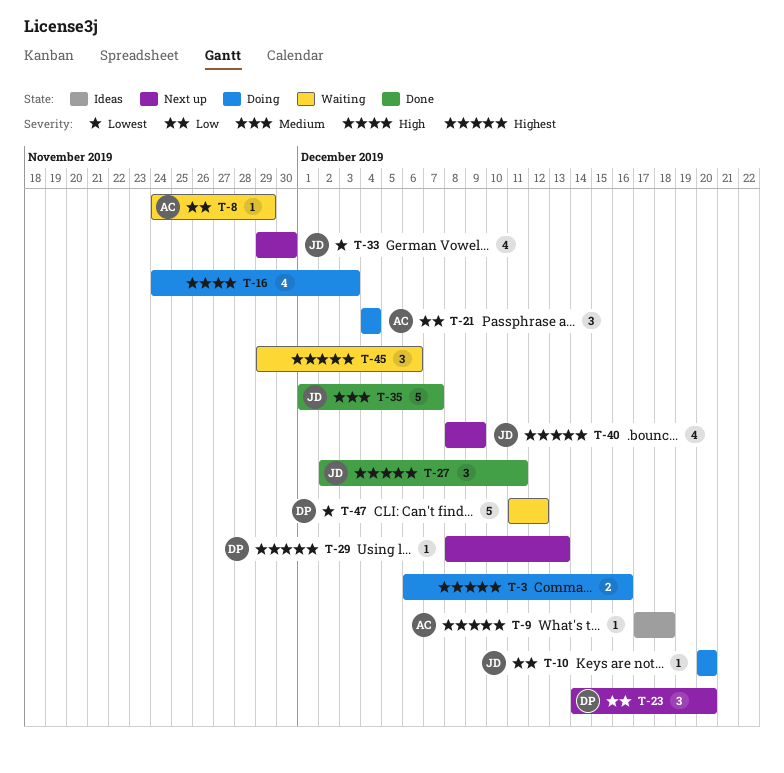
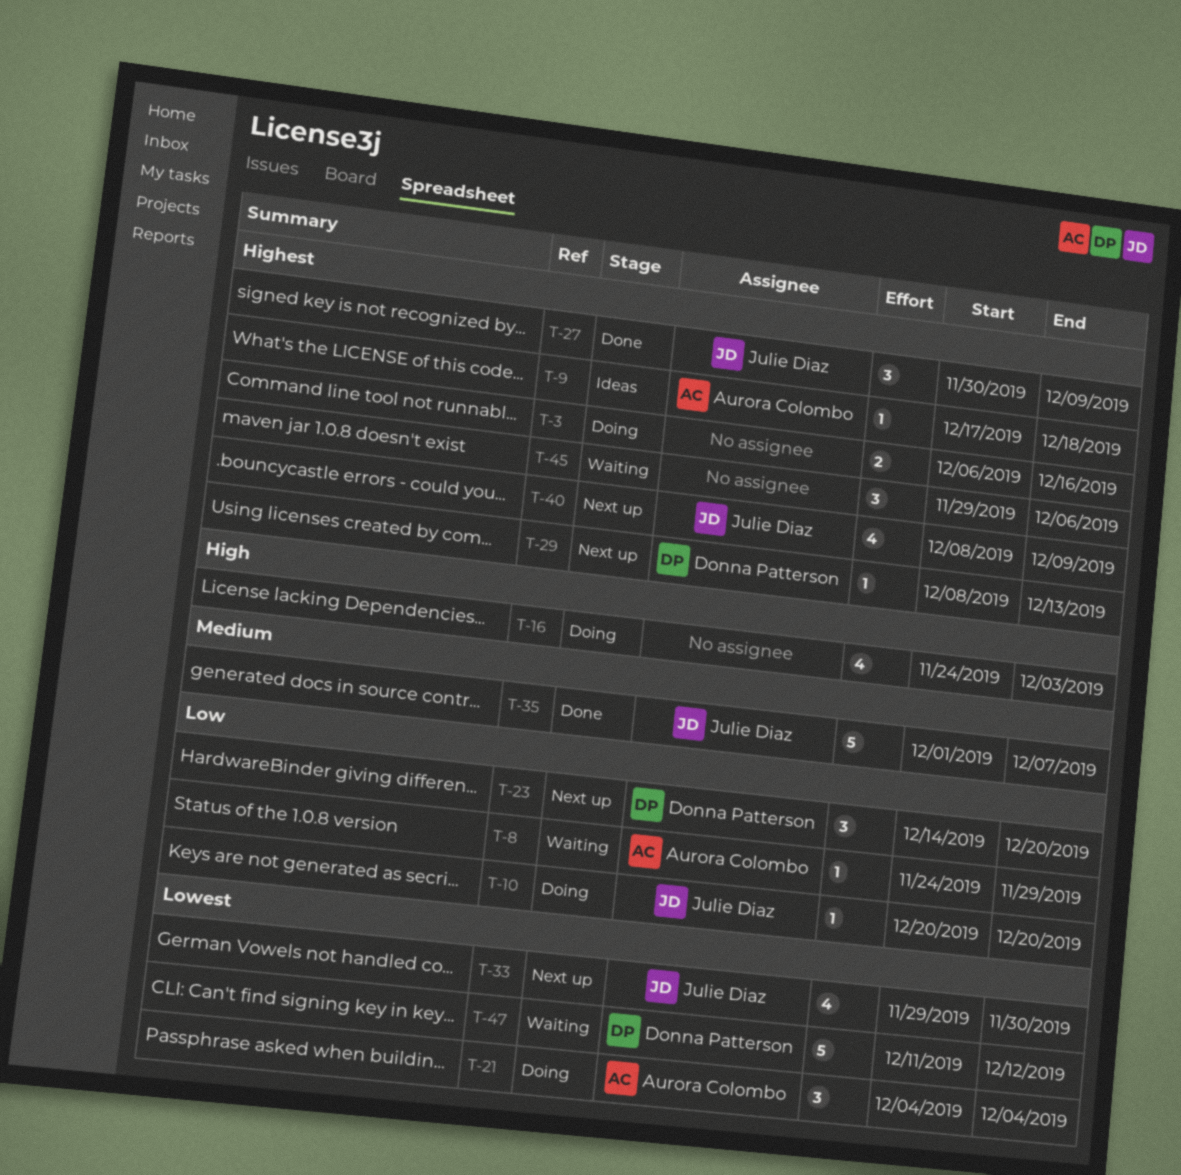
T-21, priority: Low -> Lowest
T-27, start: Dec 2 -> Nov 30
T-27, due: Dec 11 -> Dec 9

